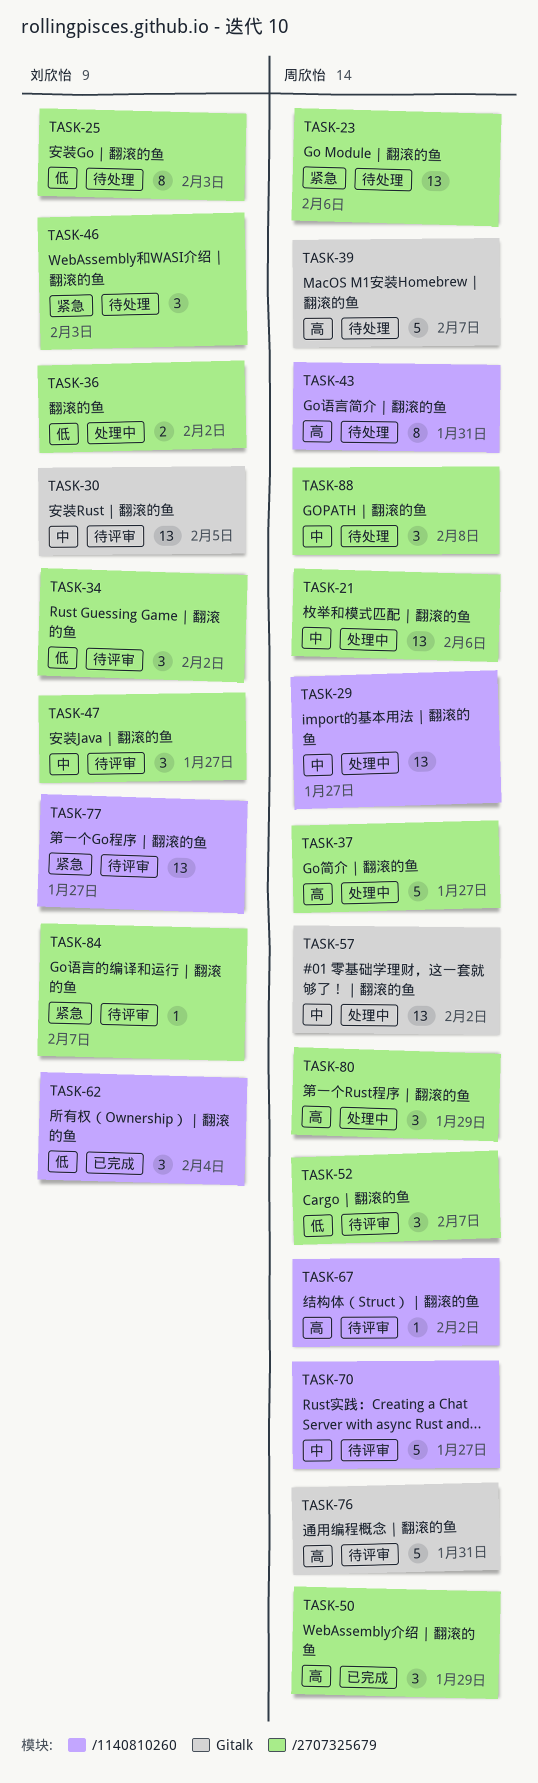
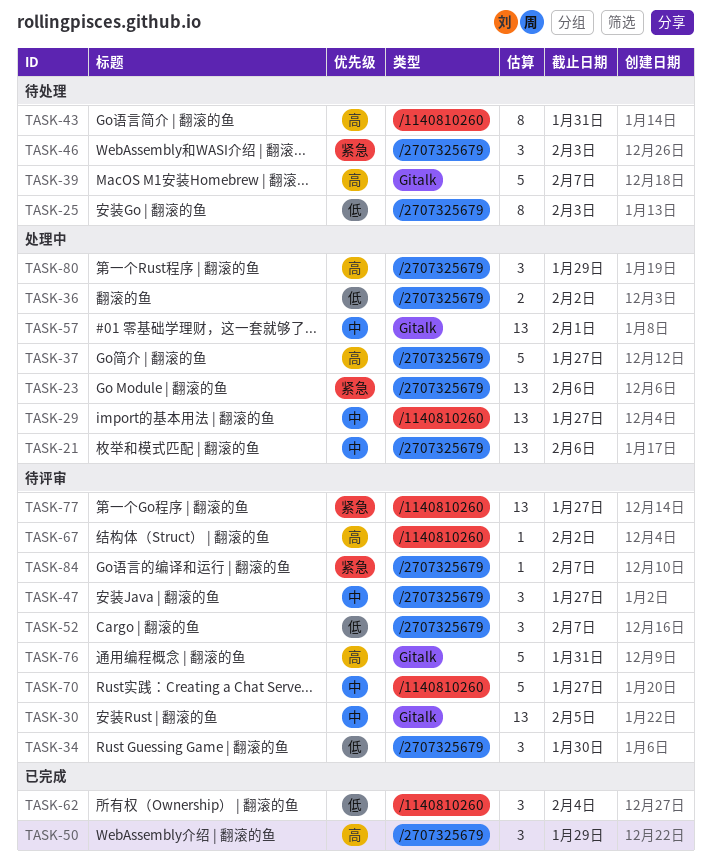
TASK-23, status: 待处理 -> 处理中
TASK-34, due: Feb 2 -> Jan 30
TASK-57, due: Feb 2 -> Feb 1
TASK-88: present -> none

